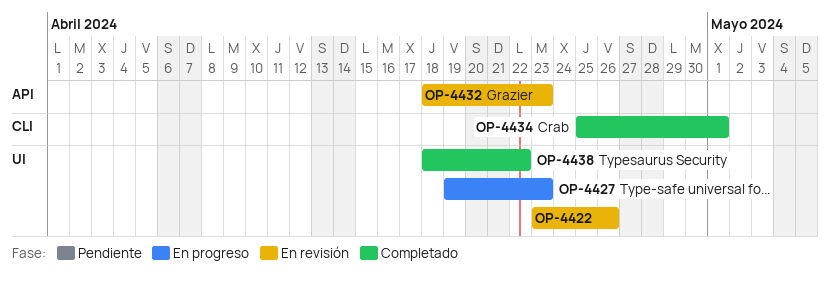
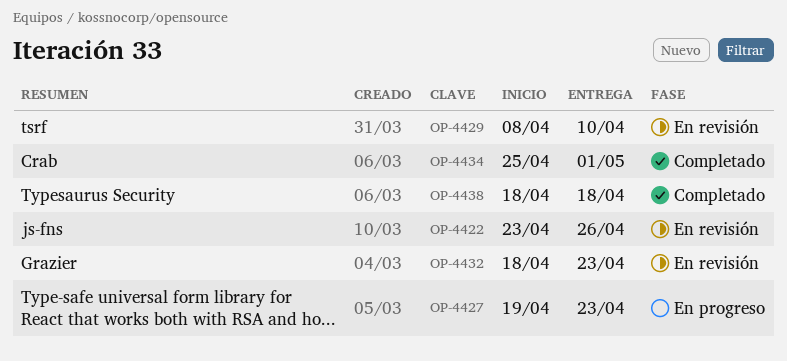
OP-4429: none -> present
OP-4438, due: Apr 22 -> Apr 18

